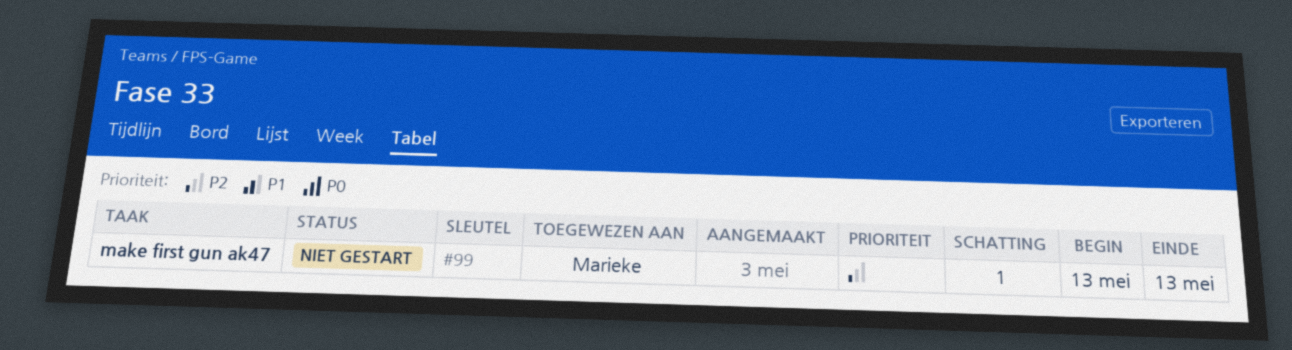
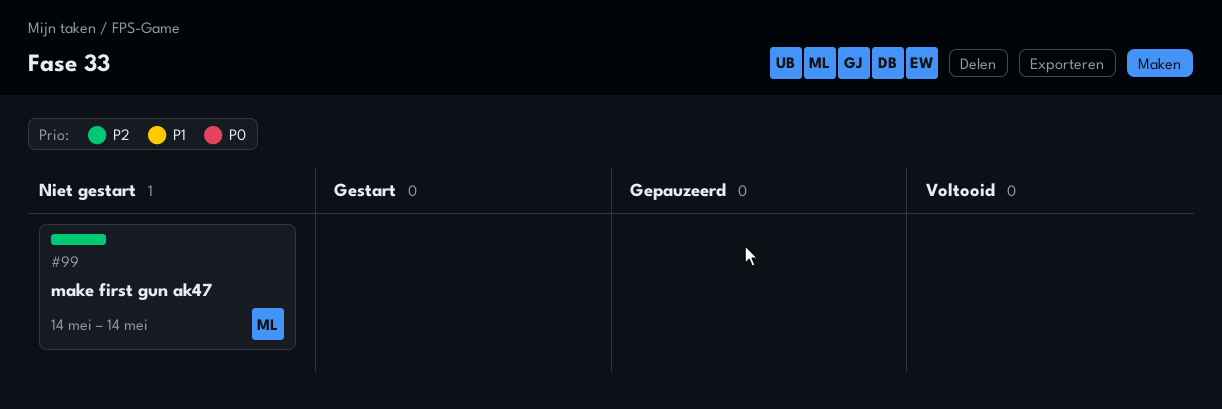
#99, start: May 13 -> May 14
#99, due: May 13 -> May 14

